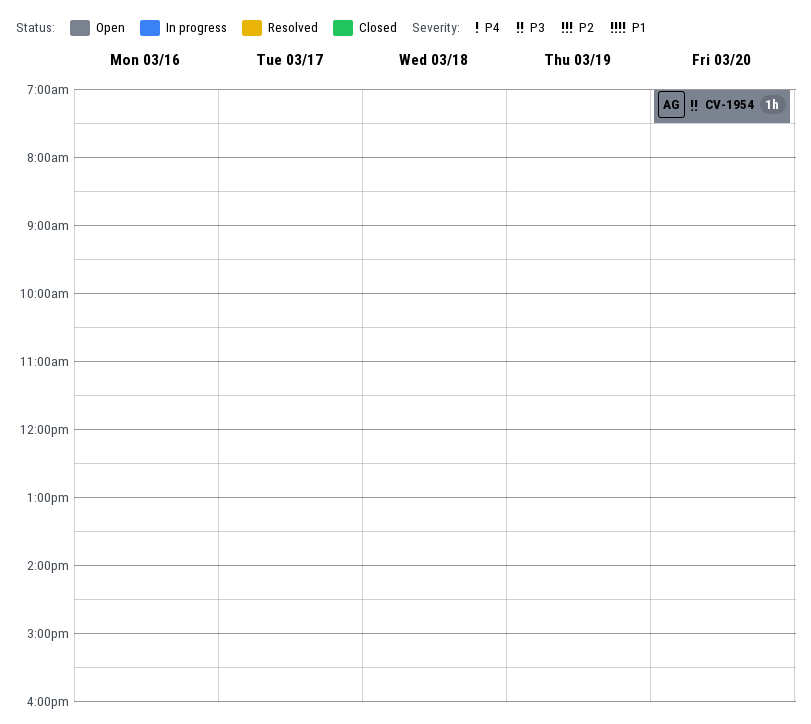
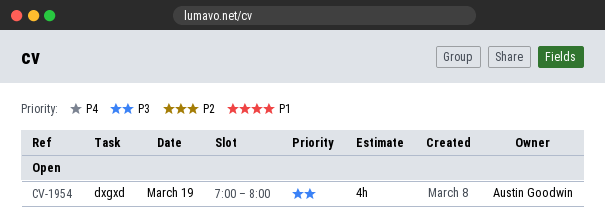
CV-1954, estimate: 1h -> 4h
CV-1954, day: Mar 20 -> Mar 19
CV-1954, ends: 07:30 -> 08:00

